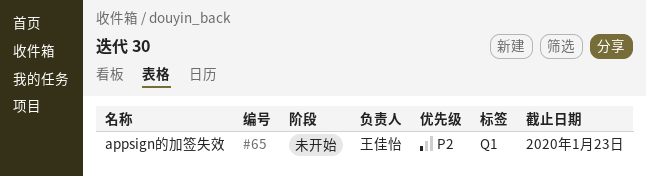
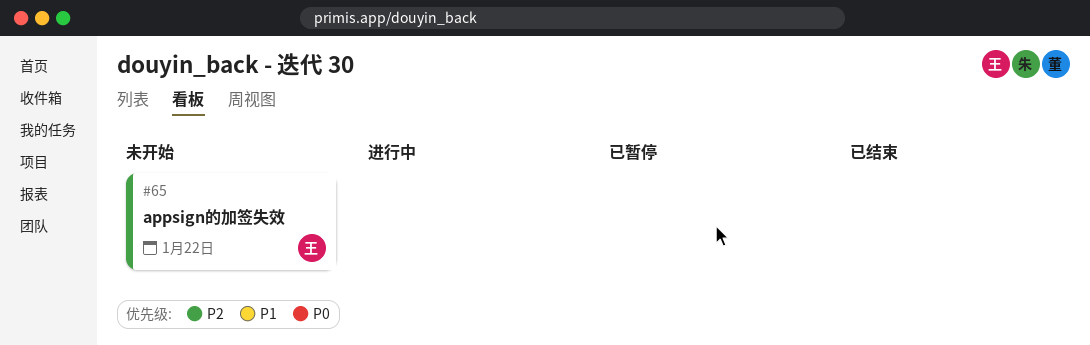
#65, due: Jan 23 -> Jan 22

